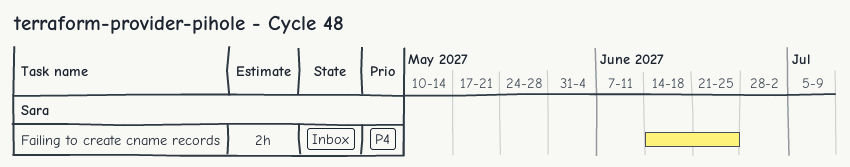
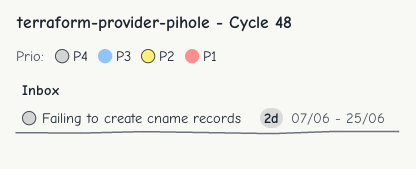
Failing to create cname records, estimate: 2h -> 2d
Failing to create cname records, start: Jun 14 -> Jun 7

